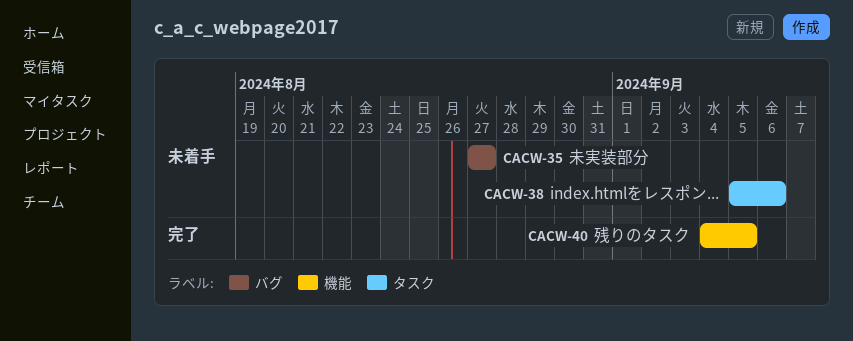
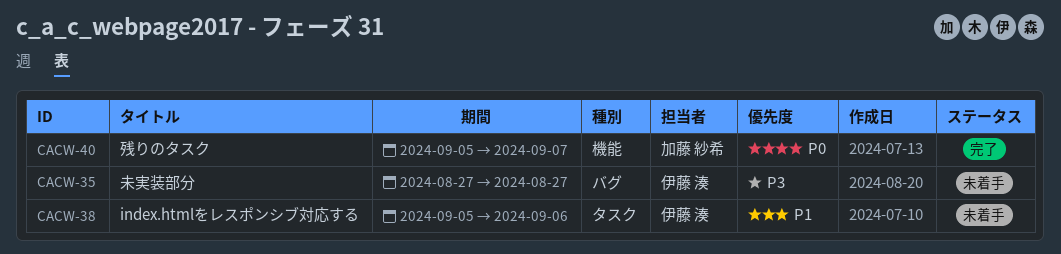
CACW-40, start: Sep 4 -> Sep 5
CACW-40, due: Sep 5 -> Sep 7

